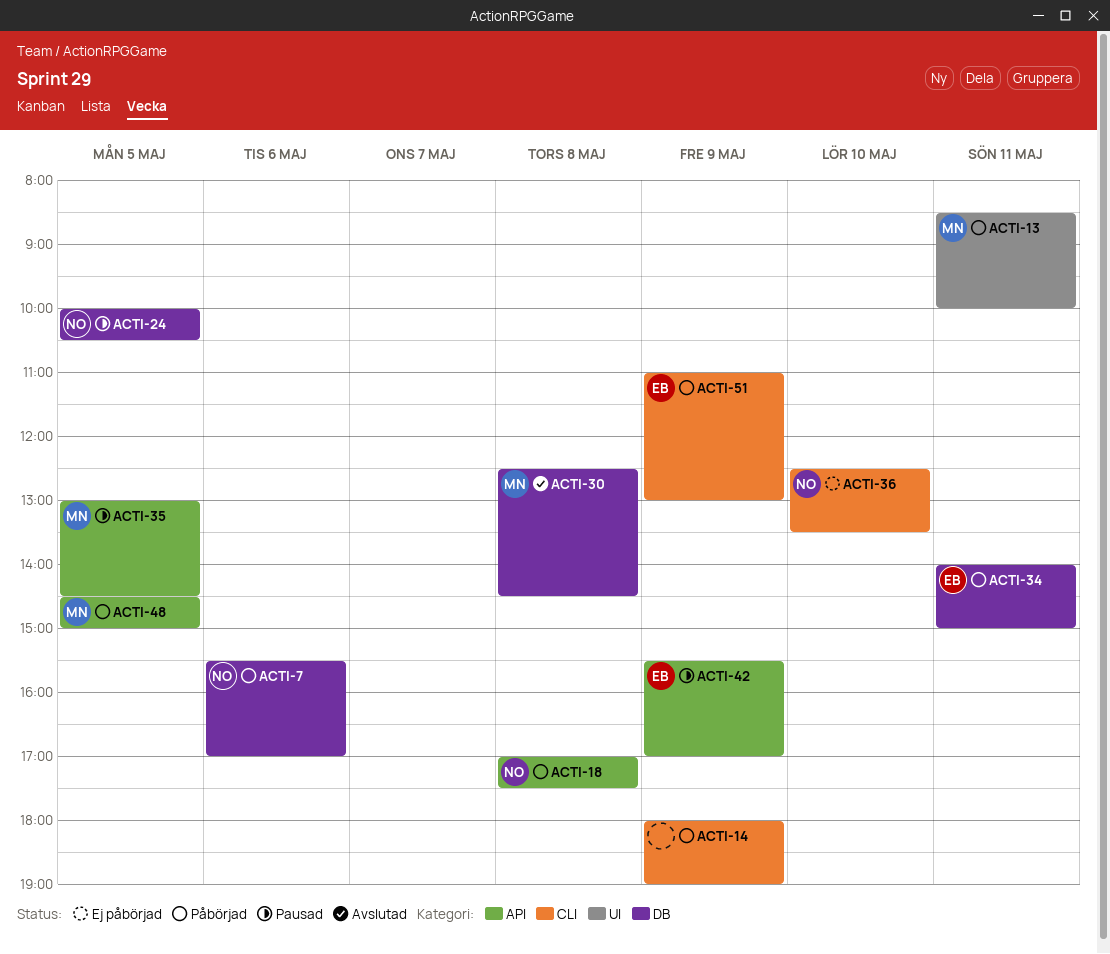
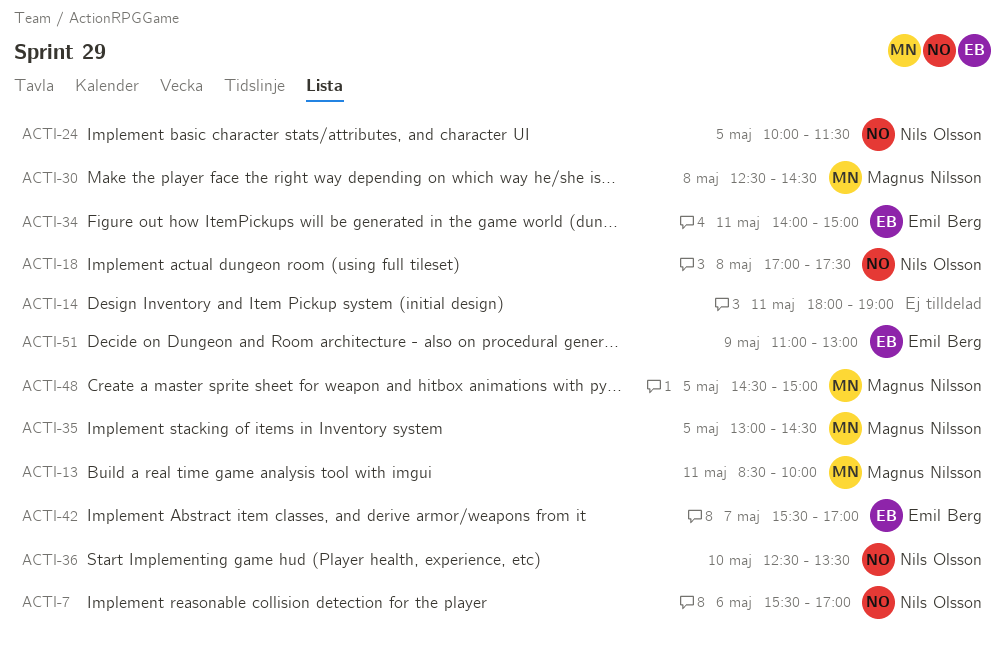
ACTI-14, day: May 9 -> May 11
ACTI-24, ends: 10:30 -> 11:30
ACTI-42, day: May 9 -> May 7

